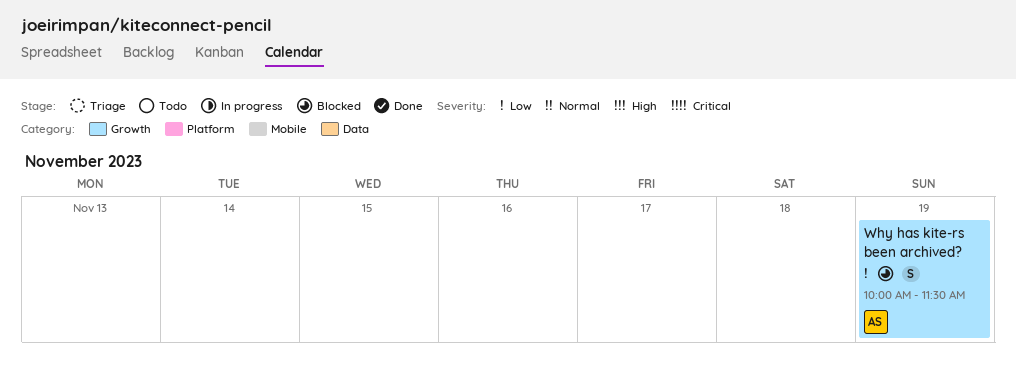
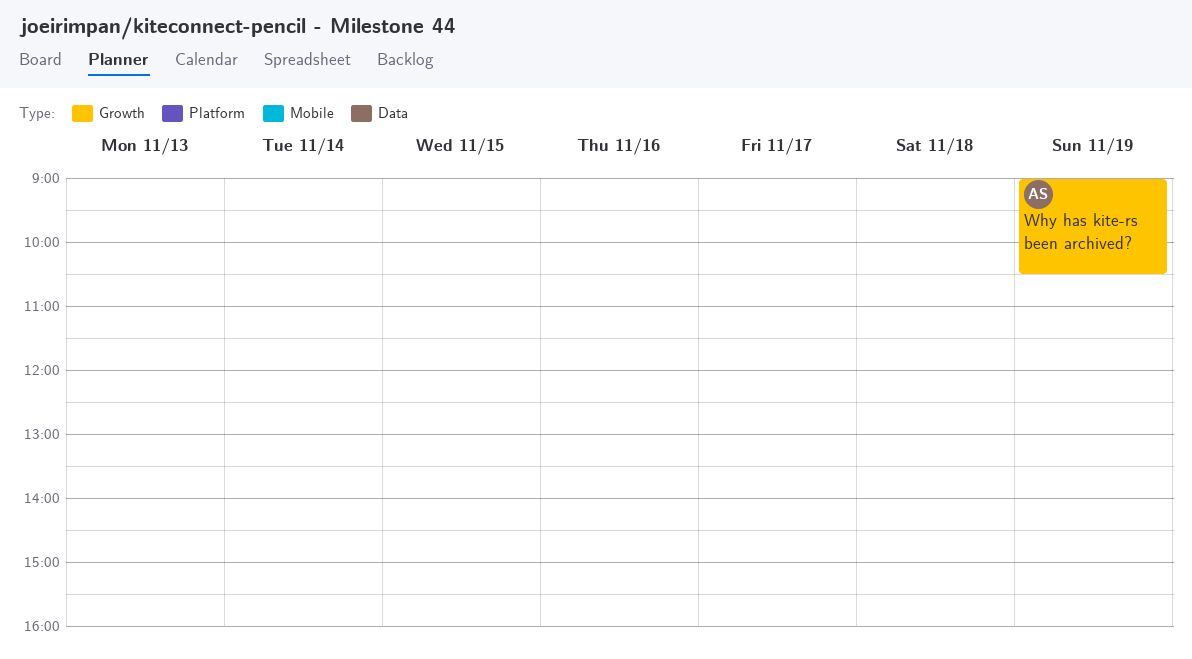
Why has kite-rs been archived?, begins: 10:00 -> 09:00
Why has kite-rs been archived?, ends: 11:30 -> 10:30

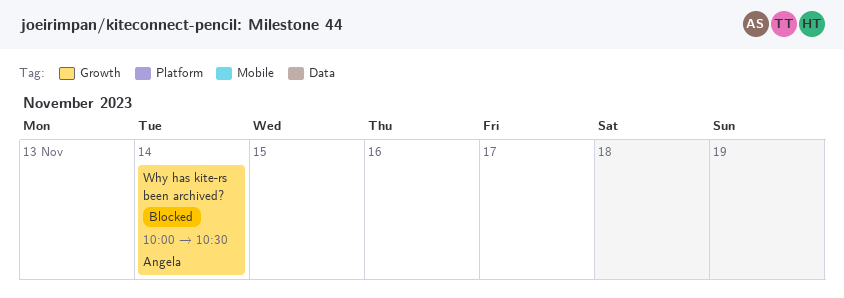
Why has kite-rs been archived?, day: Nov 19 -> Nov 14
Why has kite-rs been archived?, begins: 09:00 -> 10:00

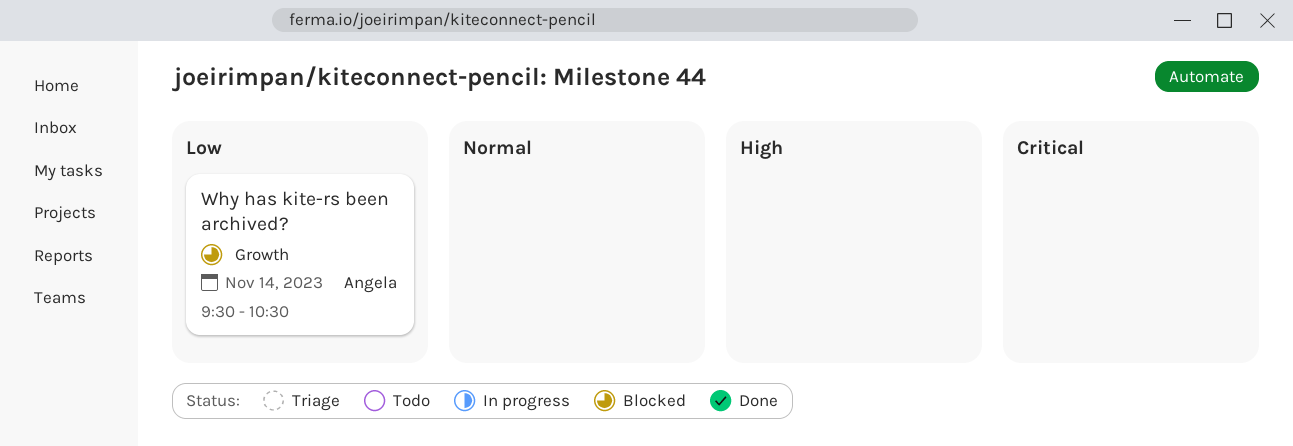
Why has kite-rs been archived?, begins: 10:00 -> 09:30

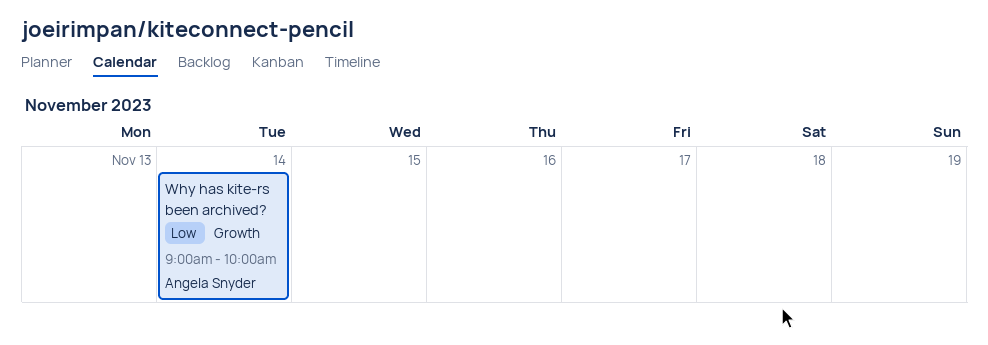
Why has kite-rs been archived?, begins: 09:30 -> 09:00
Why has kite-rs been archived?, ends: 10:30 -> 10:00

